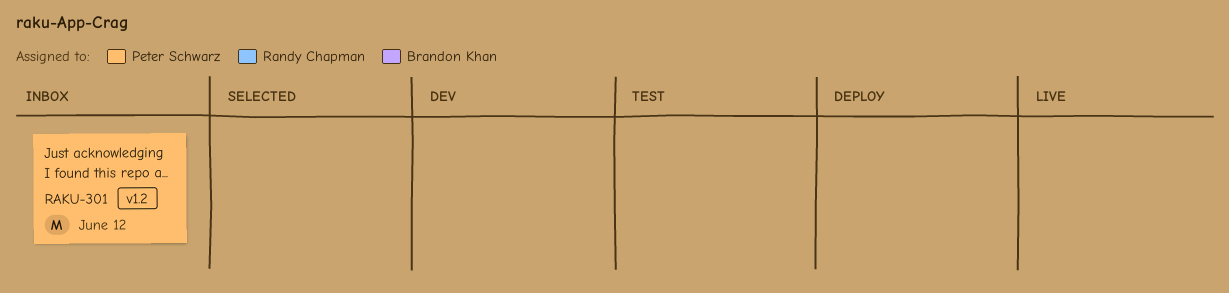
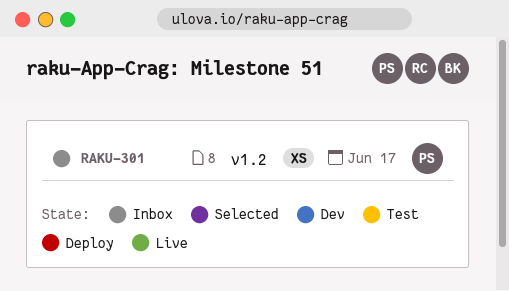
RAKU-301, estimate: M -> XS
RAKU-301, due: Jun 12 -> Jun 17

